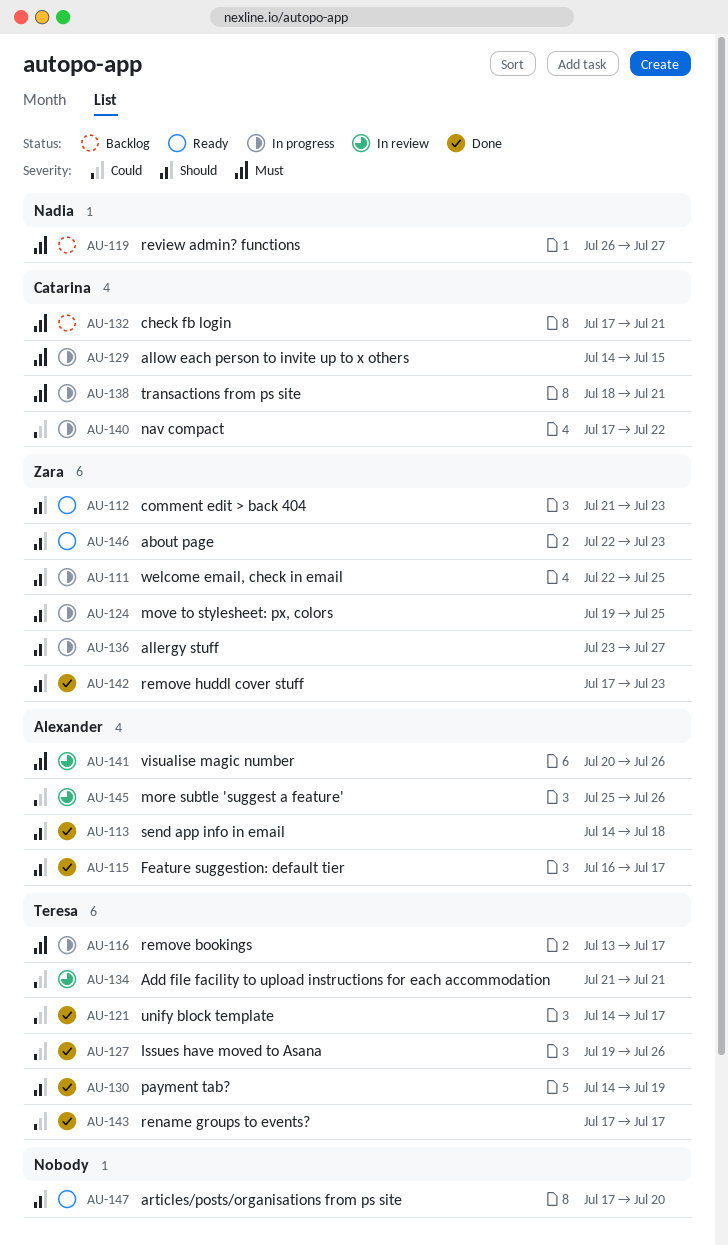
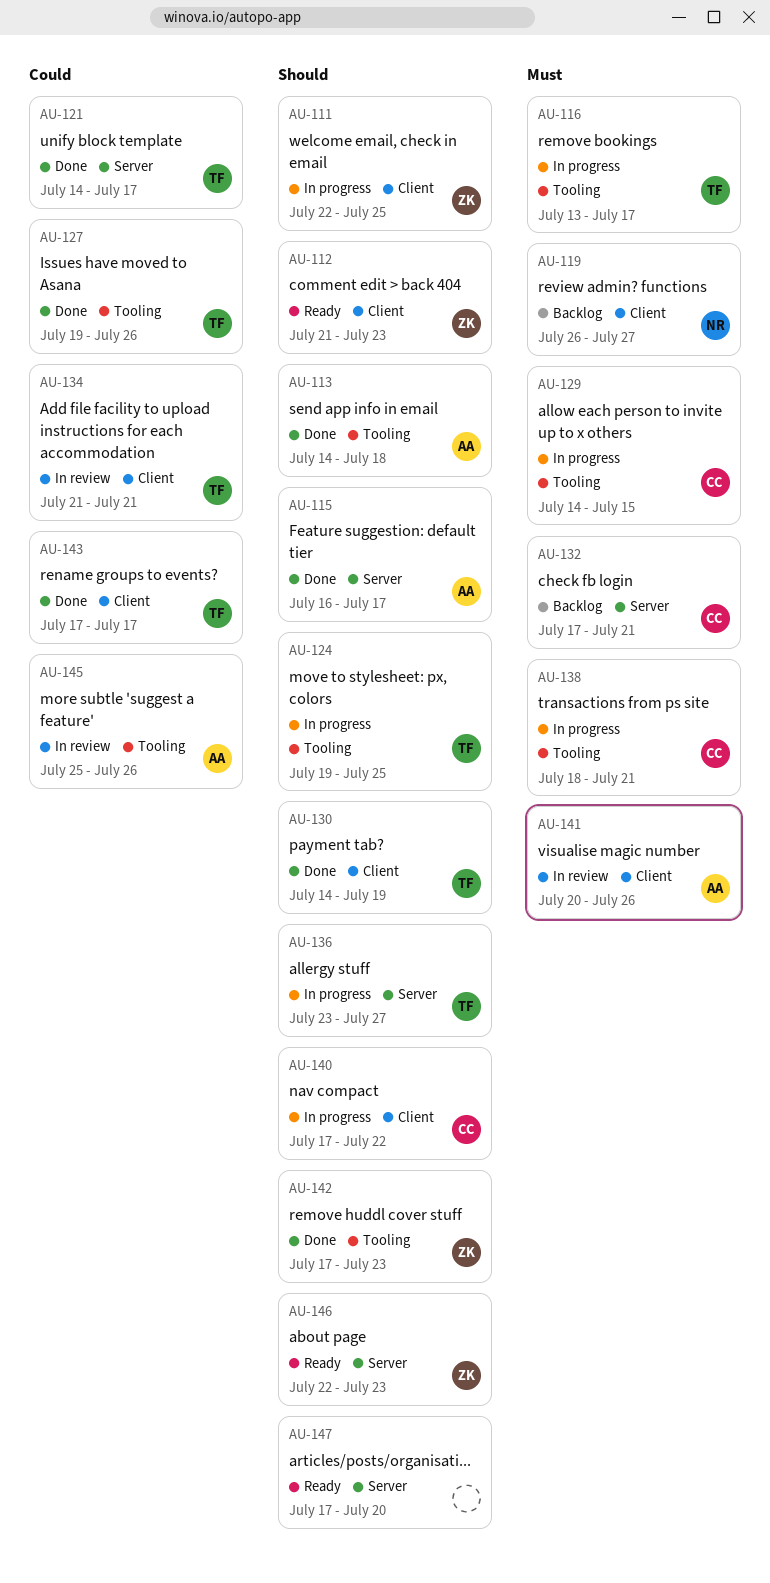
AU-124, owner: Zara -> Teresa
AU-136, owner: Zara -> Teresa
AU-140, priority: Could -> Should

